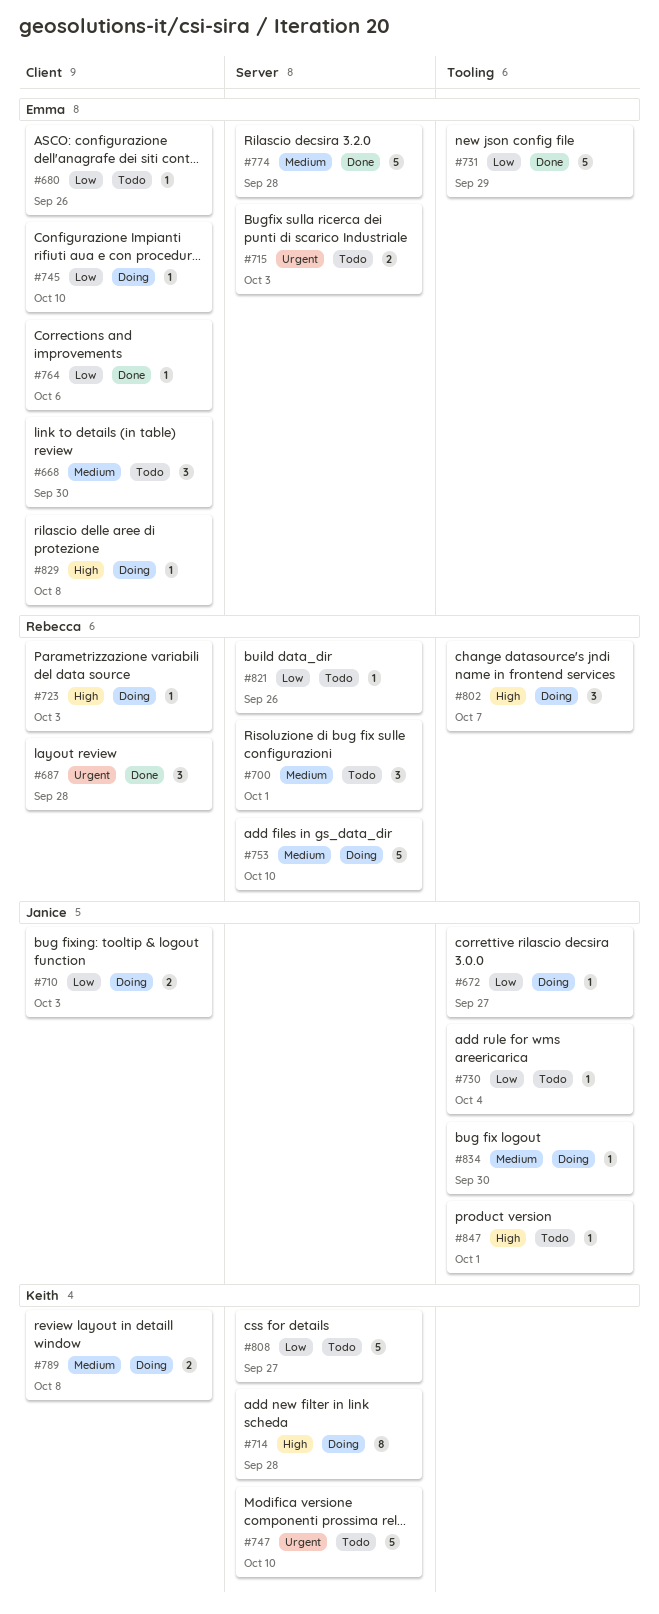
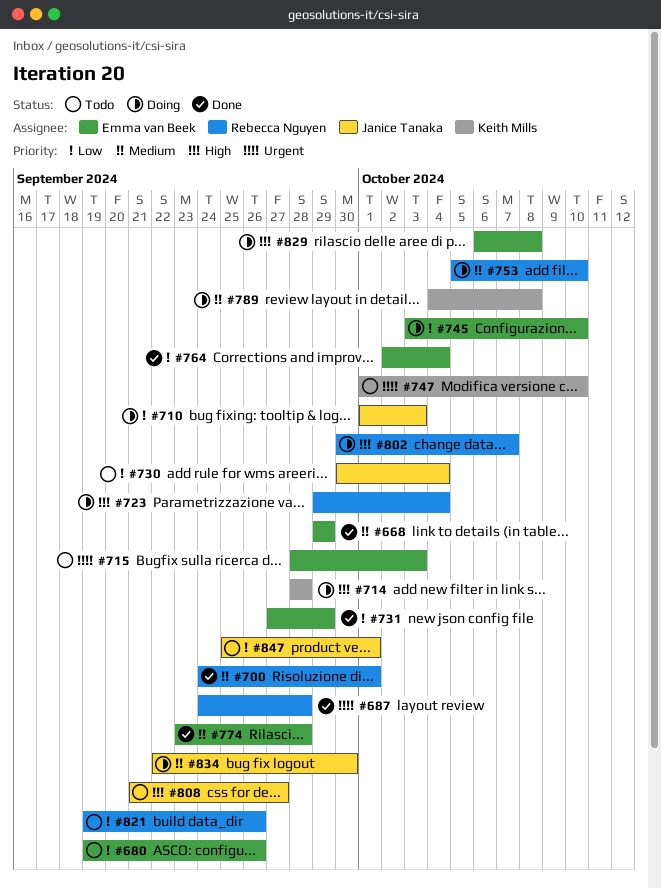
#668, status: Todo -> Done
#668, due: Sep 30 -> Sep 29
#672: present -> none
#700, status: Todo -> Done
#723, due: Oct 3 -> Oct 4
#764, due: Oct 6 -> Oct 4
#808, owner: Keith Mills -> Janice Tanaka
#808, priority: Low -> High
#847, priority: High -> Low

